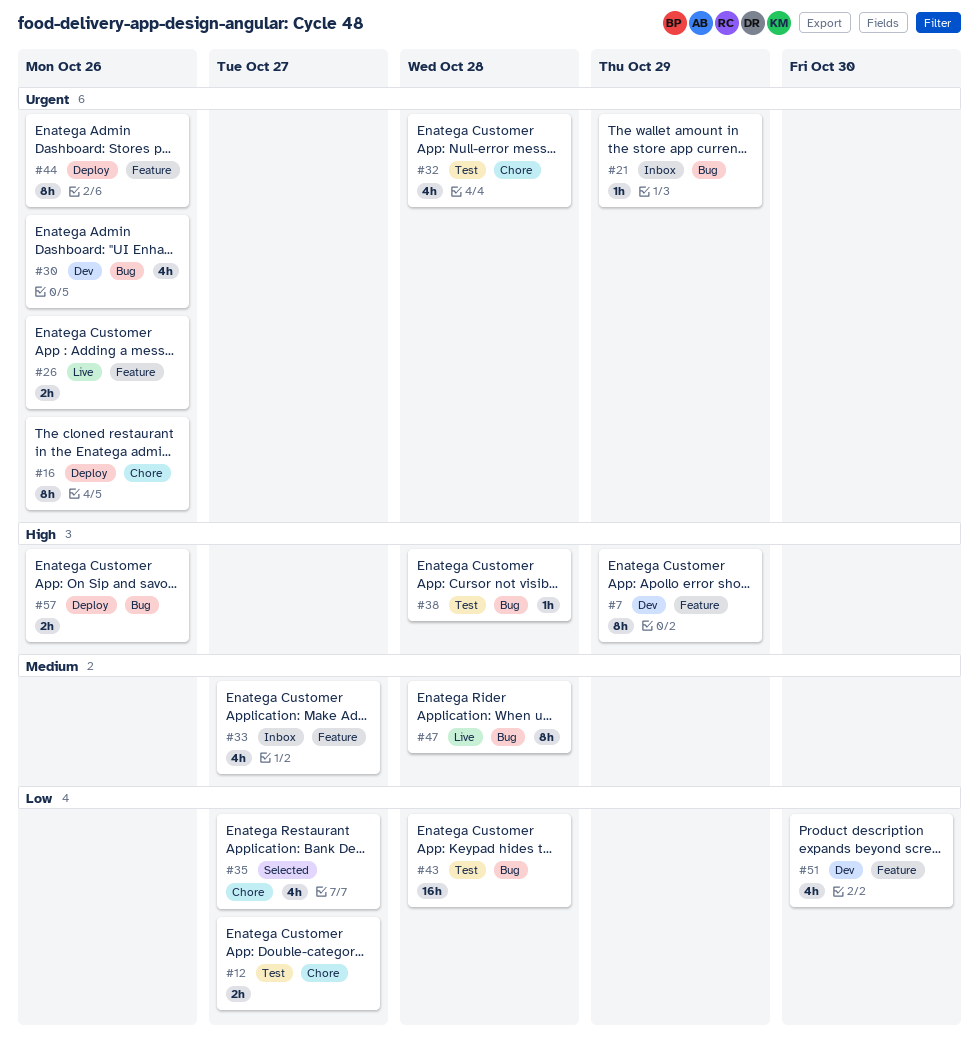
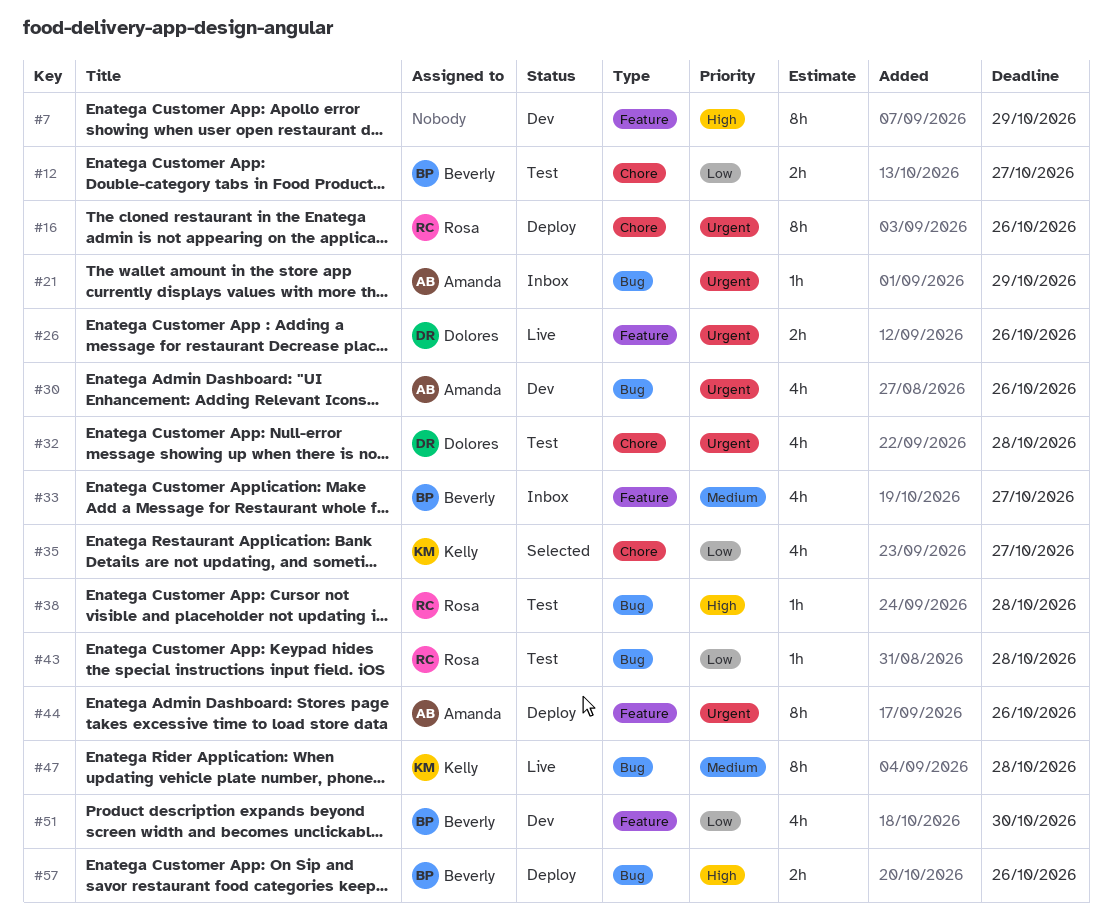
#43, estimate: 16h -> 1h

